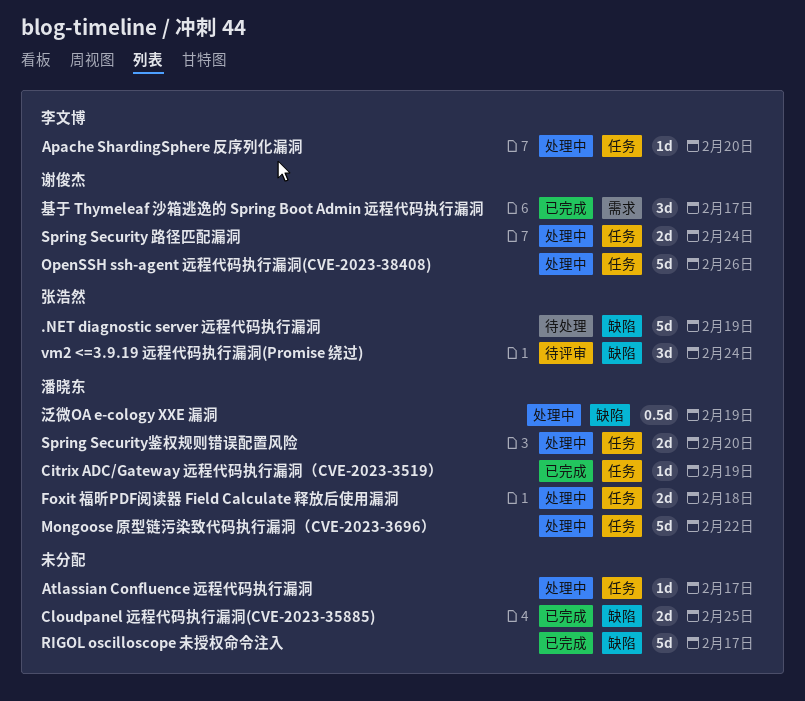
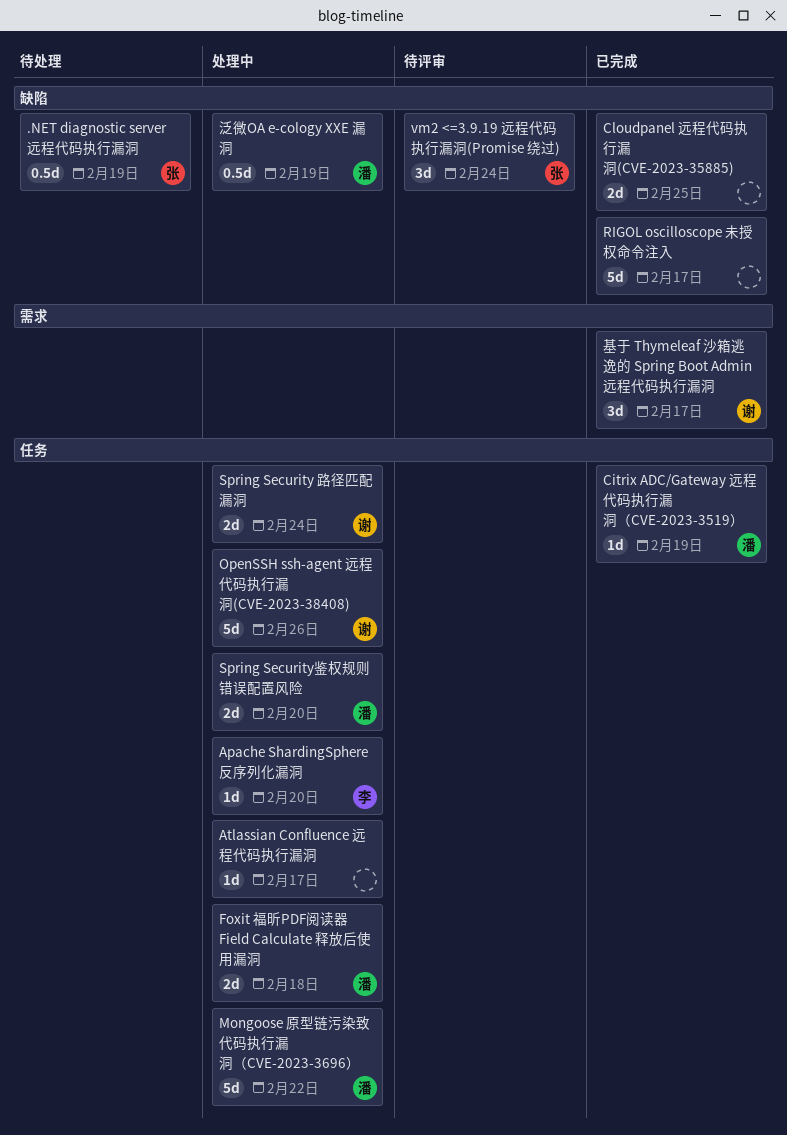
.NET diagnostic server 远程代码执行漏洞, estimate: 5d -> 0.5d

